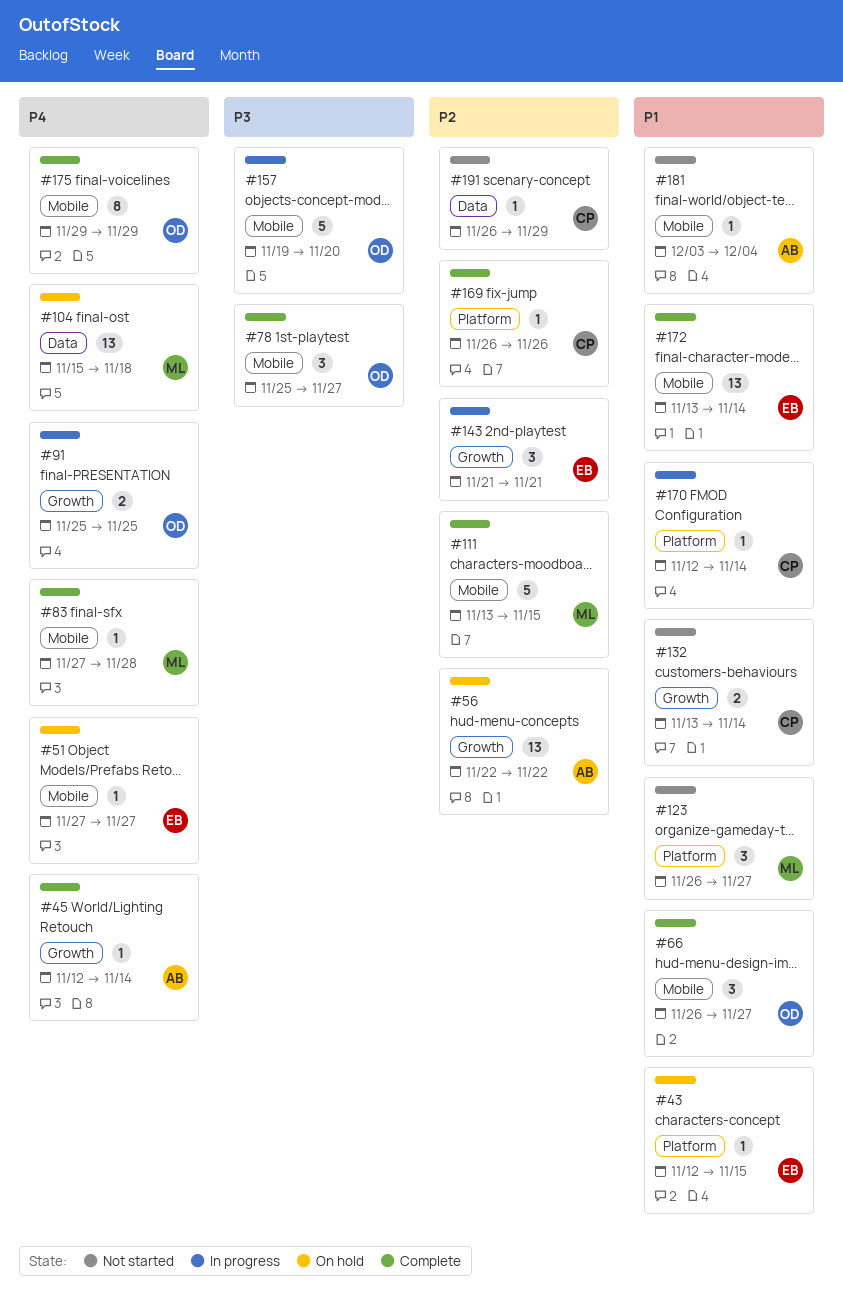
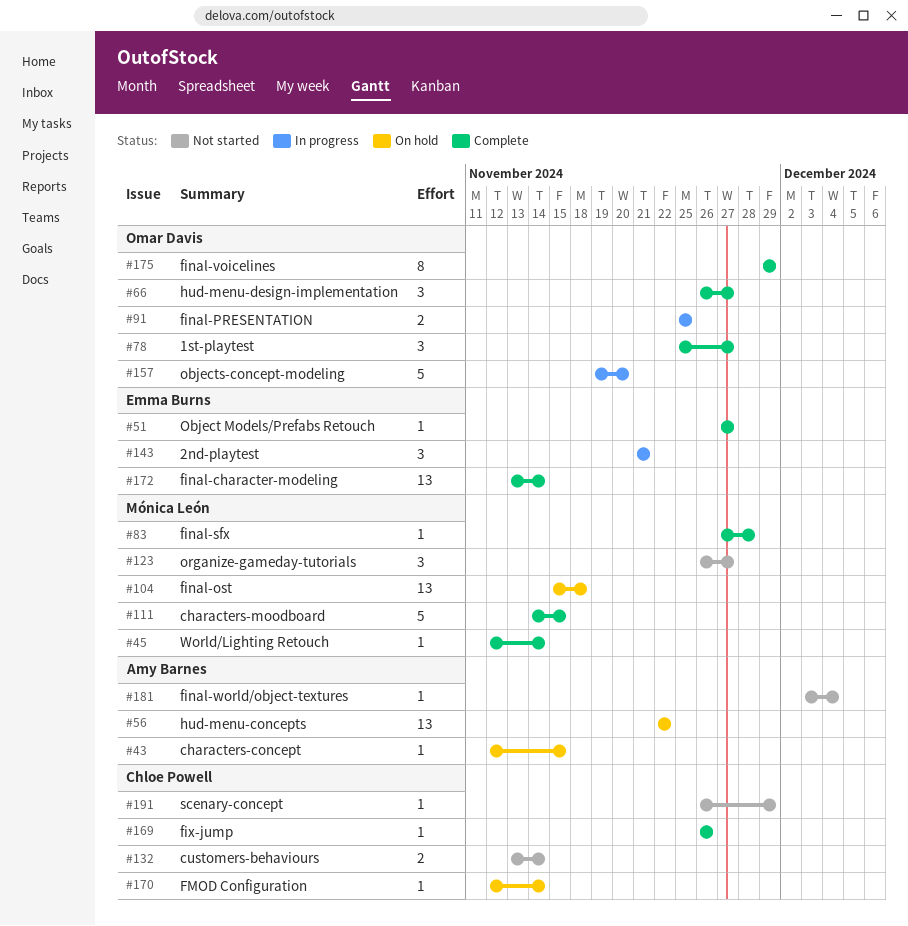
#43, owner: Emma Burns -> Amy Barnes
#45, owner: Amy Barnes -> Mónica León
#51, status: On hold -> Complete
#111, start: Nov 13 -> Nov 14
#170, status: In progress -> On hold

